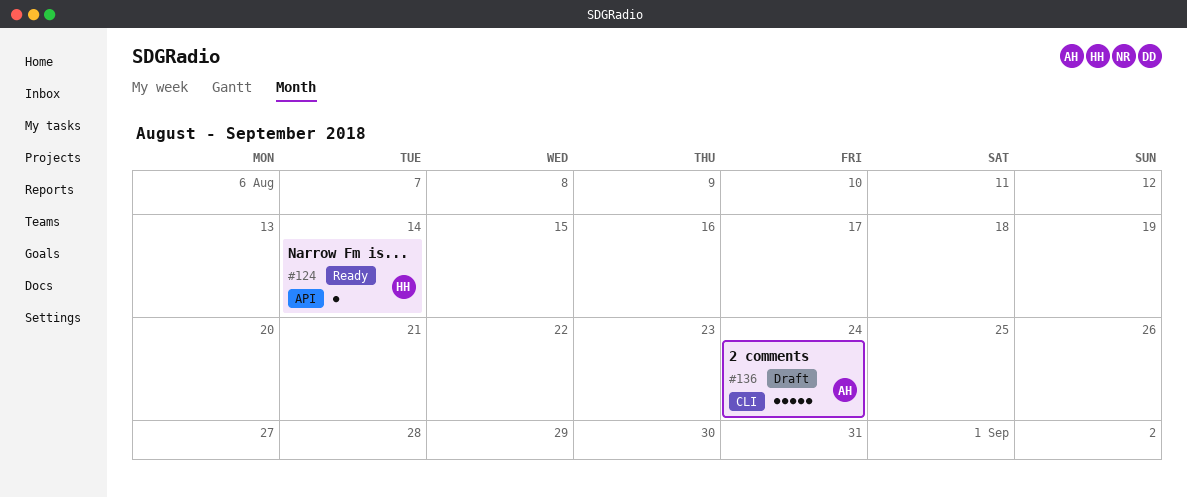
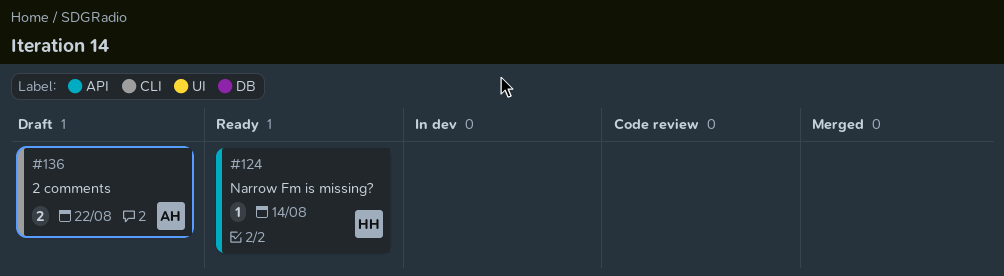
#136, estimate: 5 -> 2
#136, due: Aug 24 -> Aug 22

